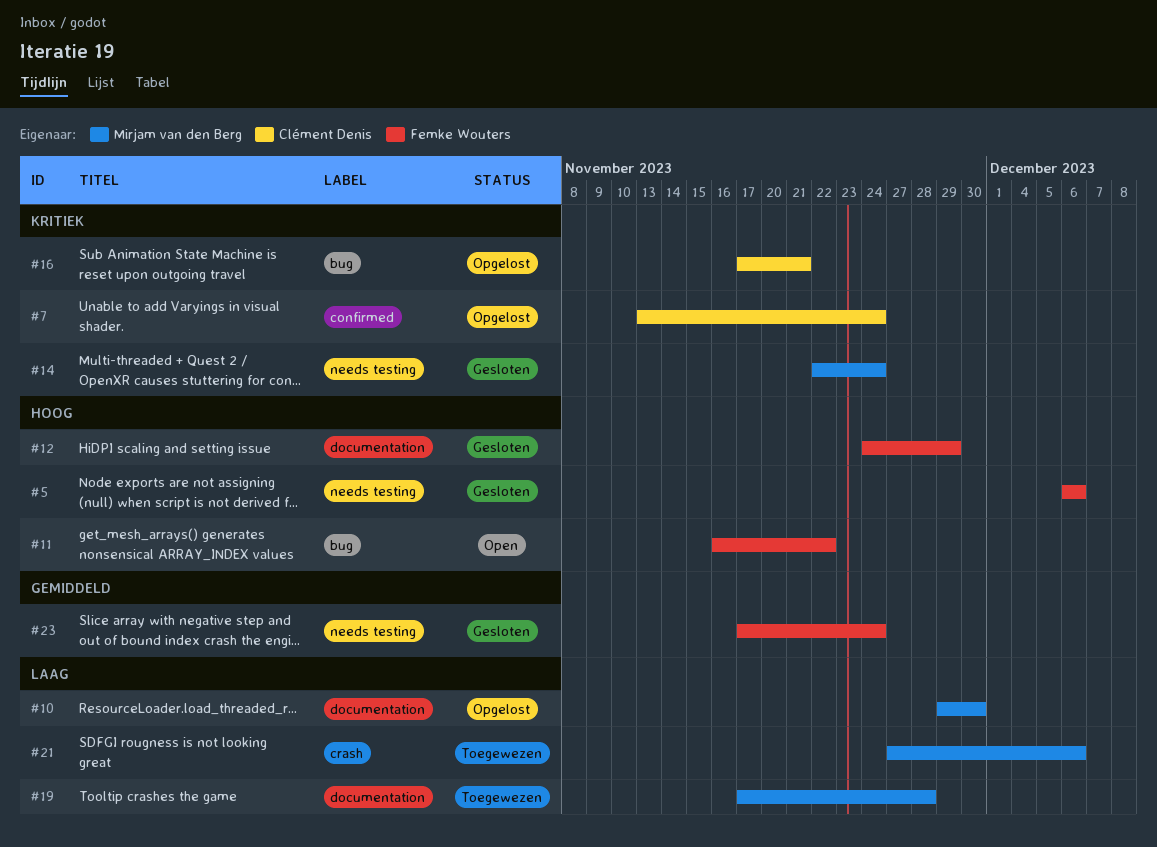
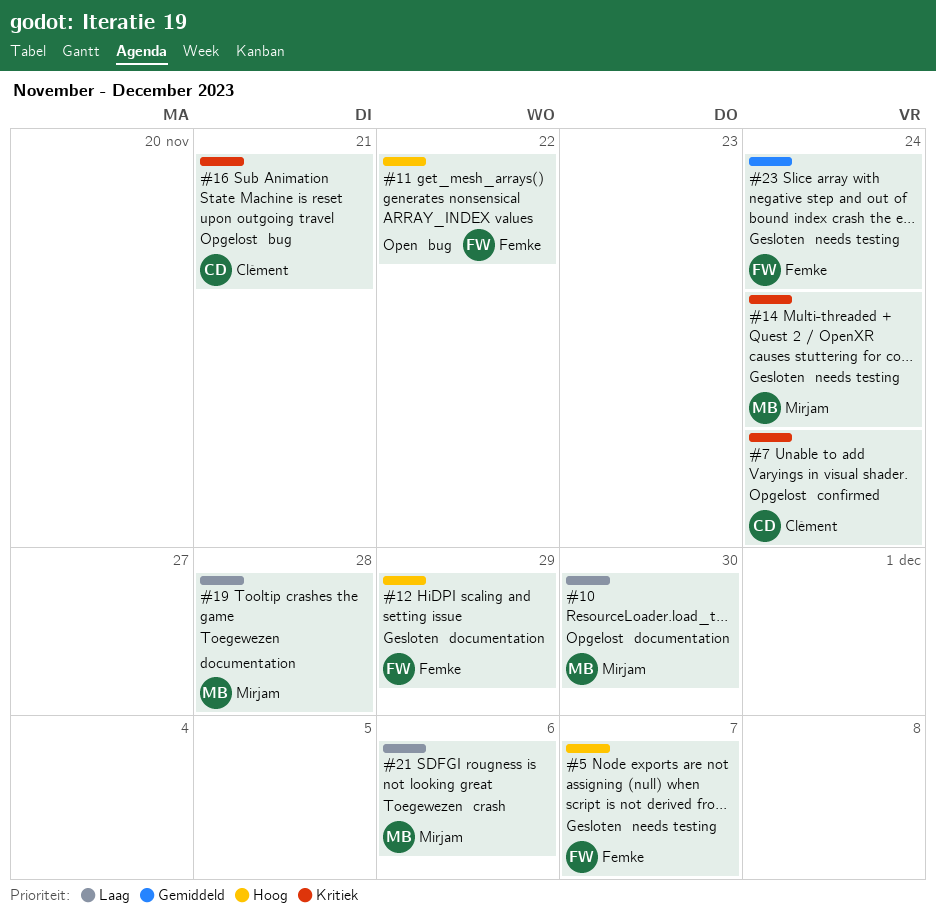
#5, due: Dec 6 -> Dec 7

